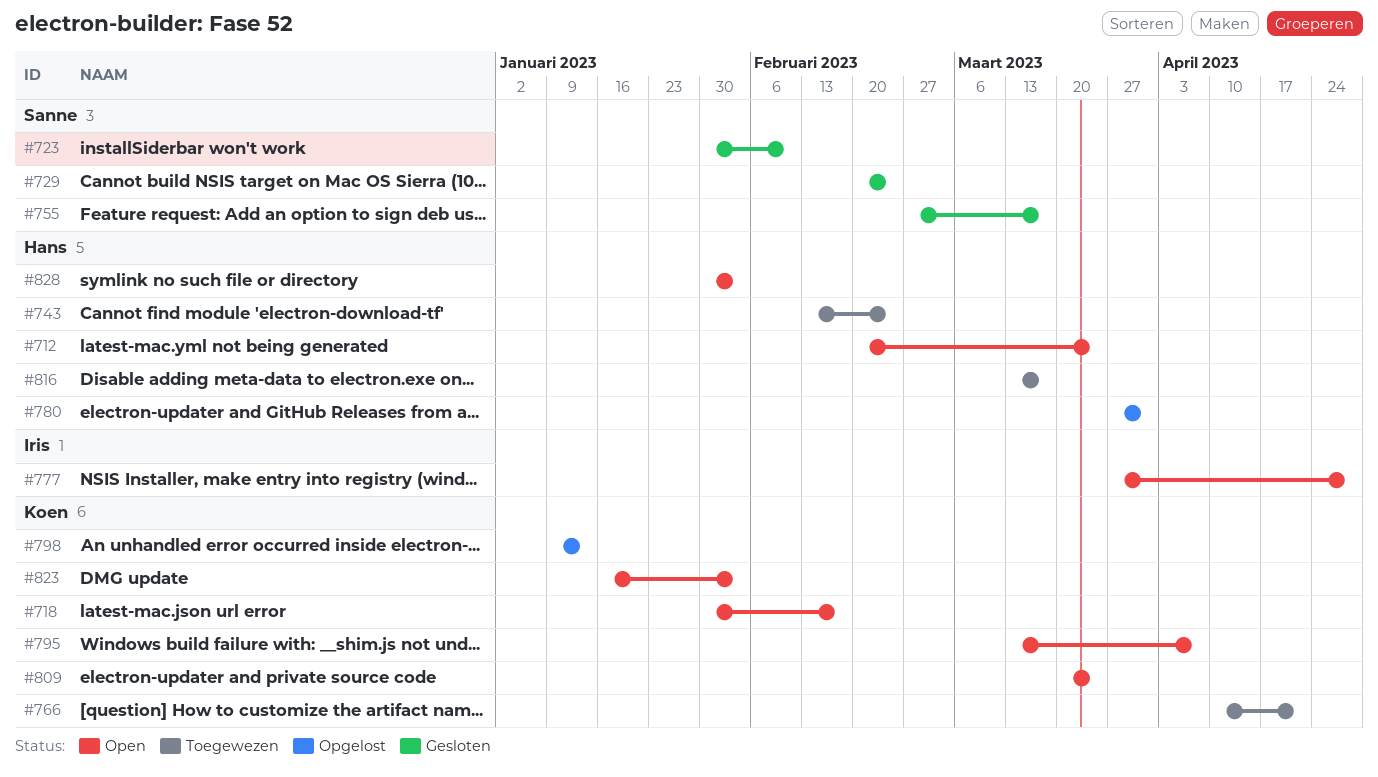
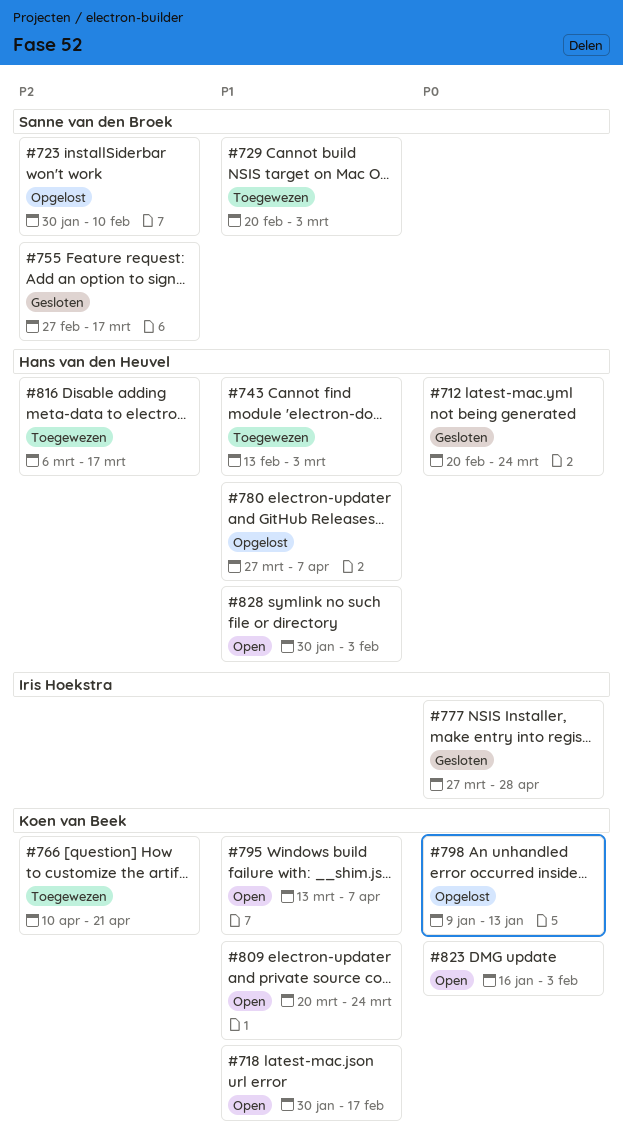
#712, status: Open -> Gesloten
#723, status: Gesloten -> Opgelost
#729, status: Gesloten -> Toegewezen
#729, due: Feb 24 -> Mar 3
#743, due: Feb 24 -> Mar 3
#777, status: Open -> Gesloten
#780, due: Mar 31 -> Apr 7
#816, start: Mar 13 -> Mar 6

